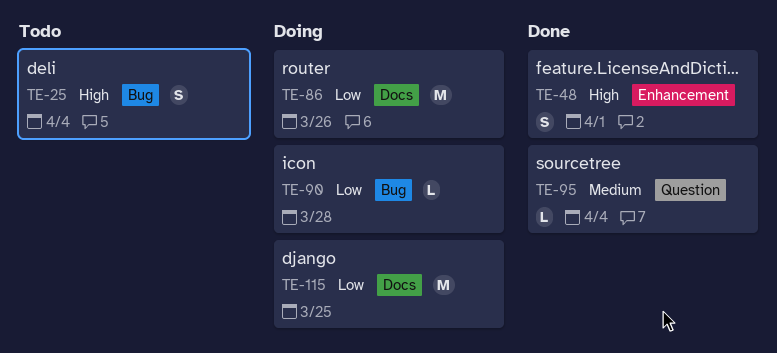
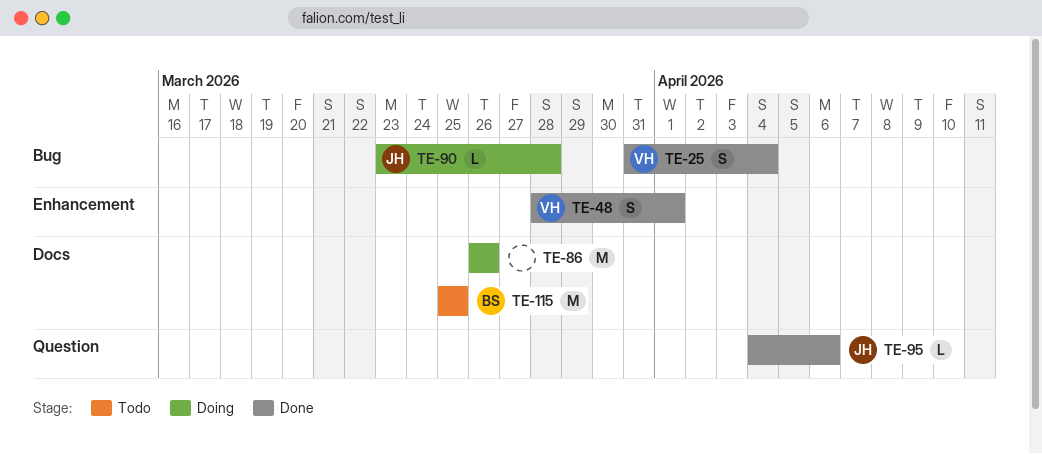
TE-25, status: Todo -> Done
TE-95, due: Apr 4 -> Apr 6
TE-115, status: Doing -> Todo

